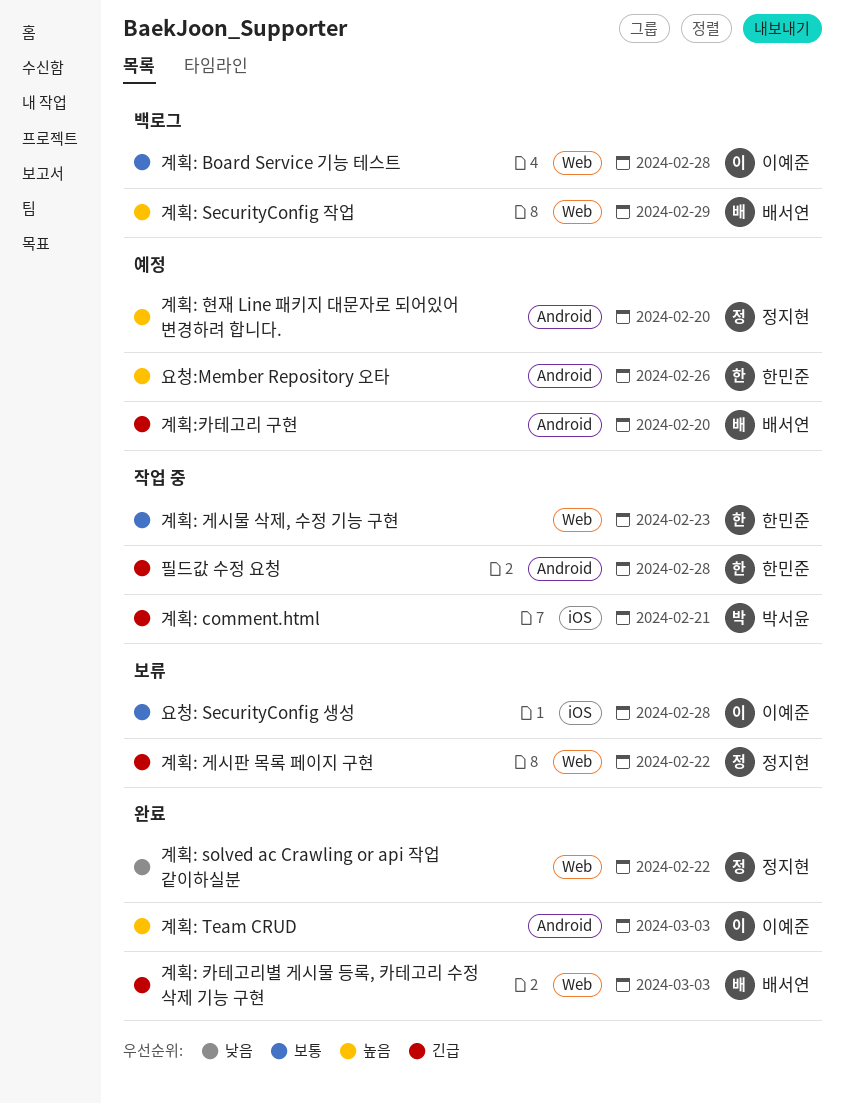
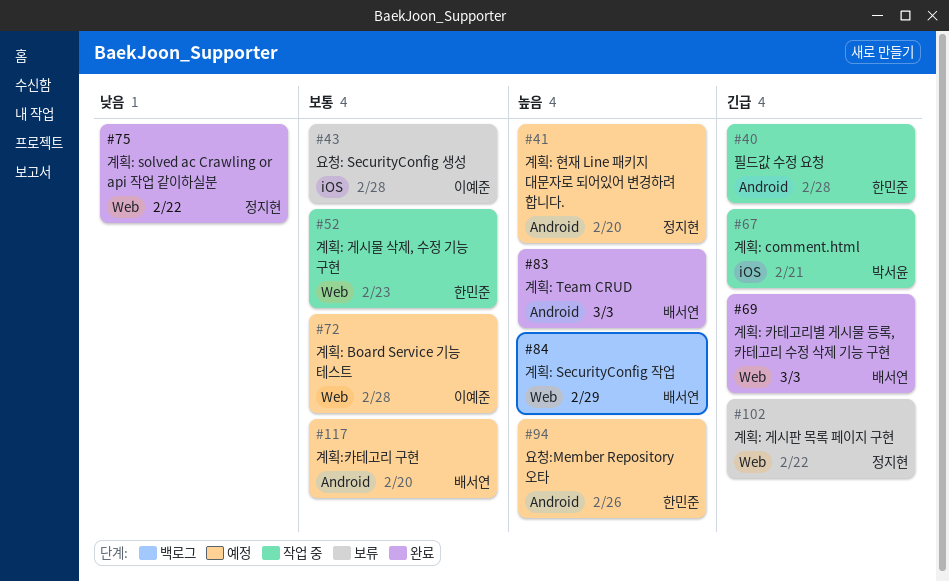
계획: Board Service 기능 테스트, status: 백로그 -> 예정
계획: Team CRUD, owner: 이예준 -> 배서연
계획:카테고리 구현, priority: 긴급 -> 보통

